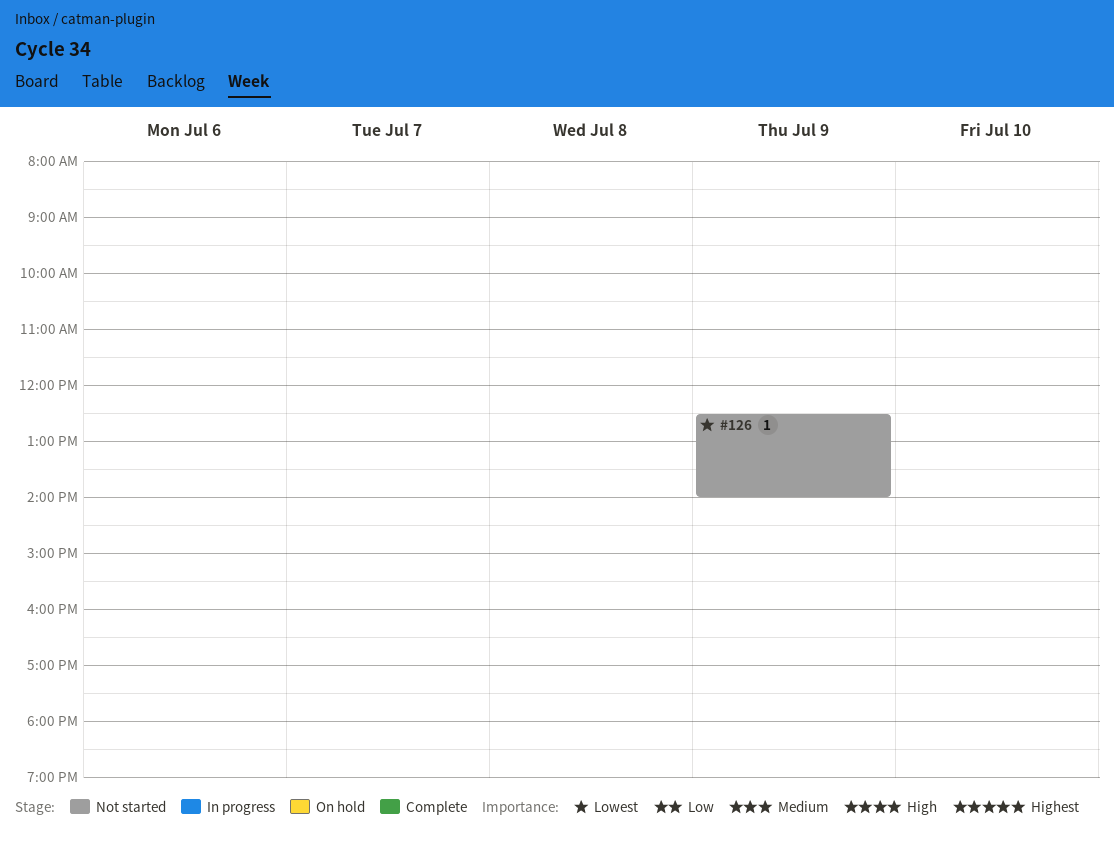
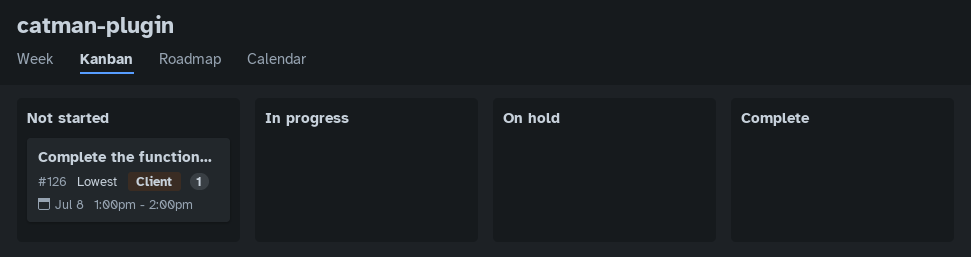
#126, day: Jul 9 -> Jul 8
#126, begins: 12:30 -> 13:00

